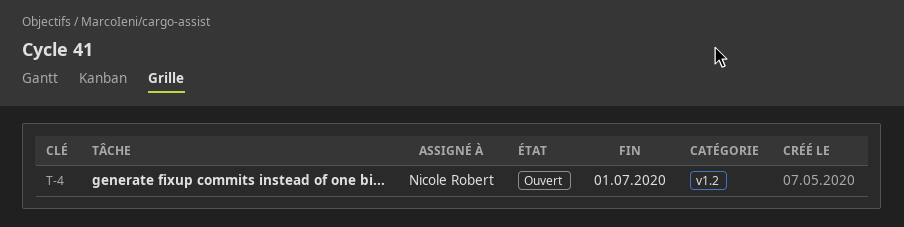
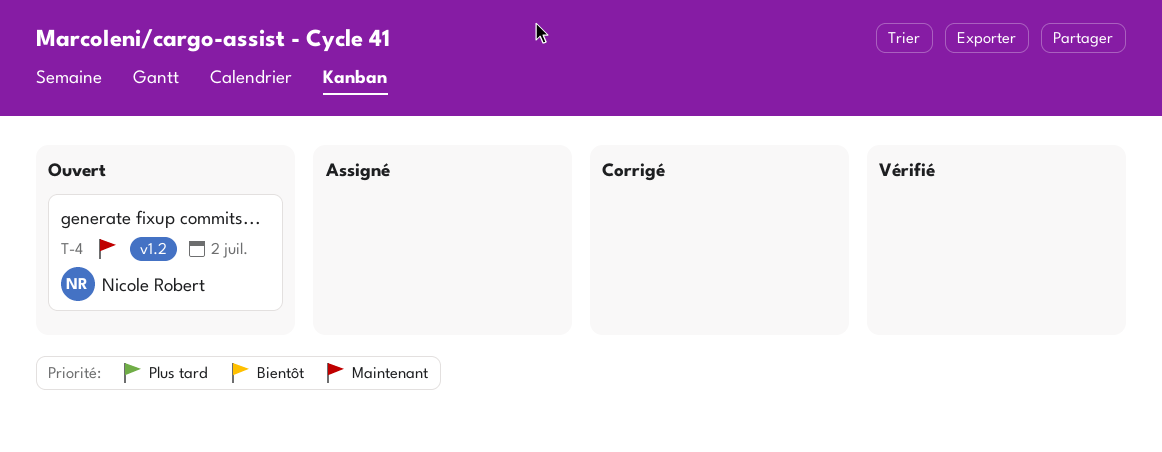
T-4, due: Jul 1 -> Jul 2

